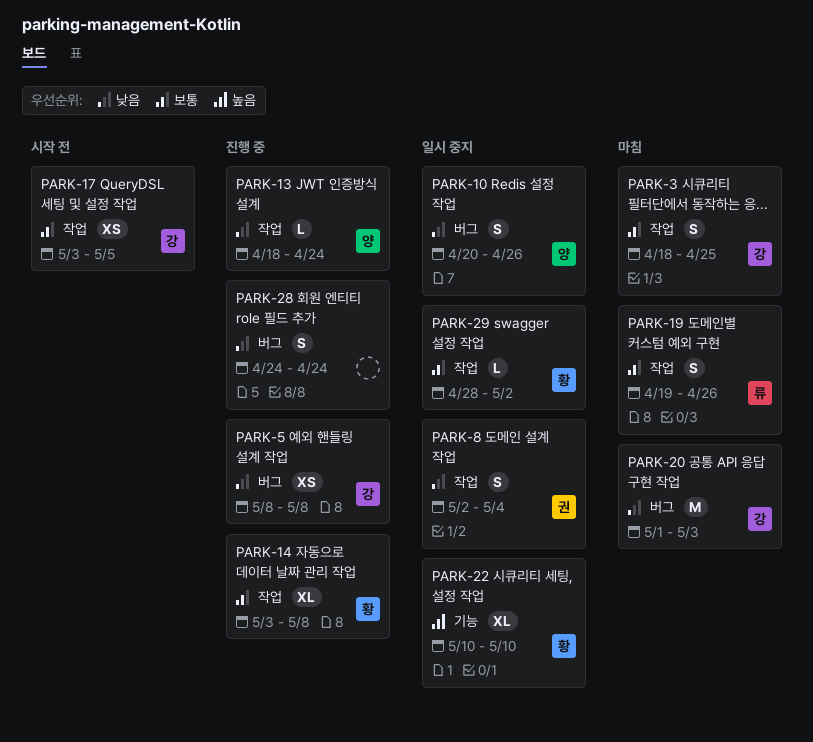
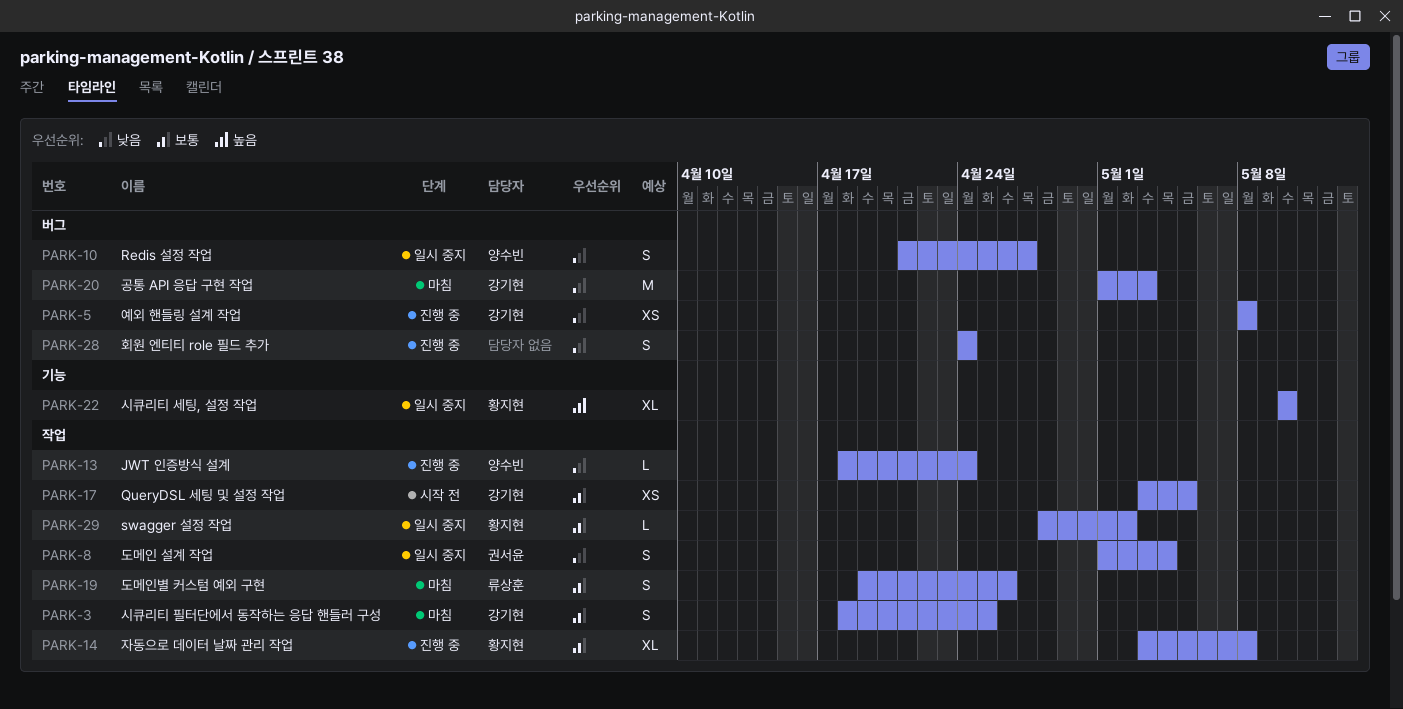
PARK-8, start: May 2 -> May 1
PARK-10, start: Apr 20 -> Apr 21
PARK-10, due: Apr 26 -> Apr 27

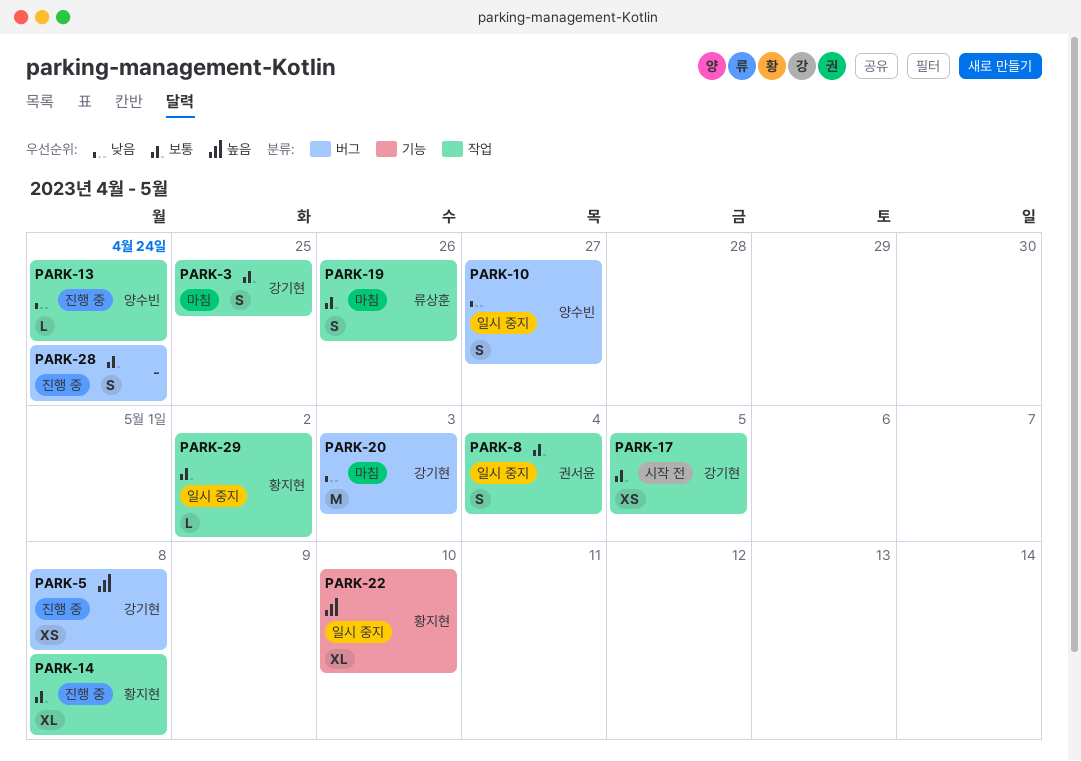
PARK-5, priority: 낮음 -> 높음
PARK-8, priority: 낮음 -> 보통
PARK-28, priority: 낮음 -> 보통

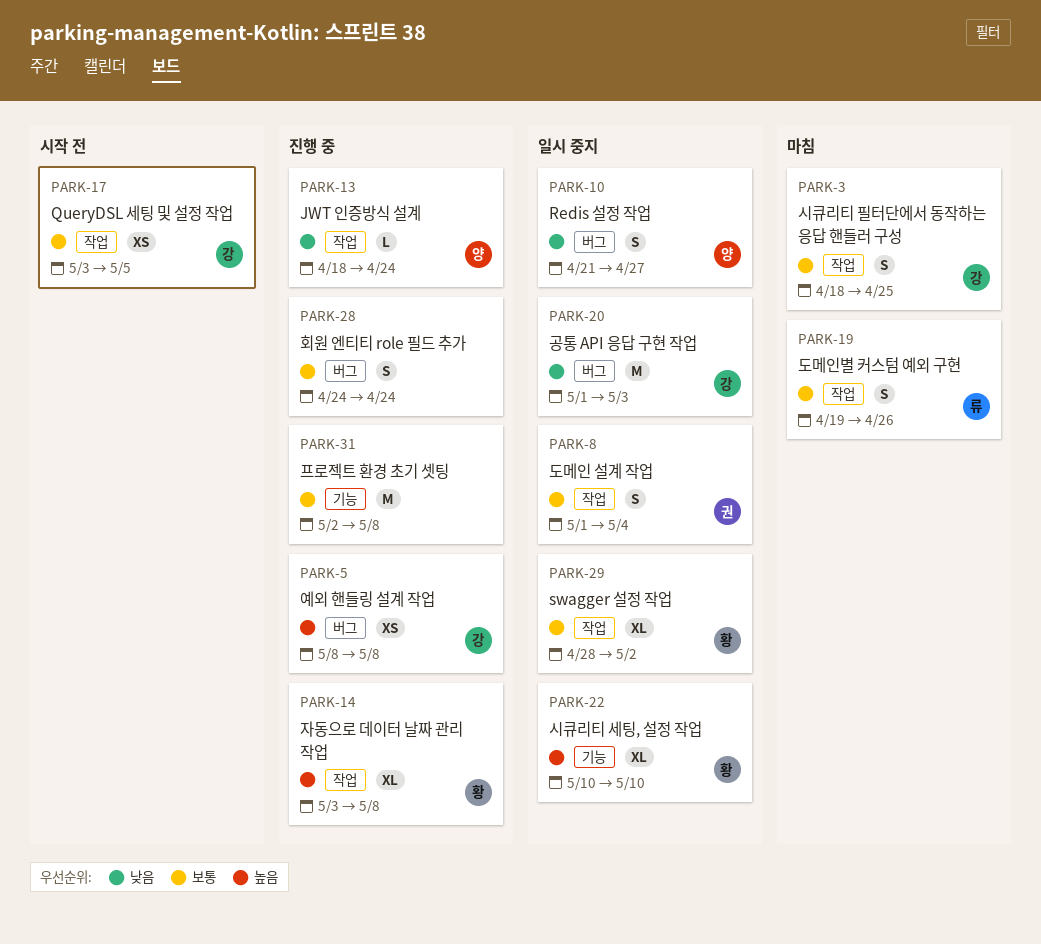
PARK-14, priority: 보통 -> 높음
PARK-20, status: 마침 -> 일시 중지
PARK-29, estimate: L -> XL
PARK-31: none -> present

